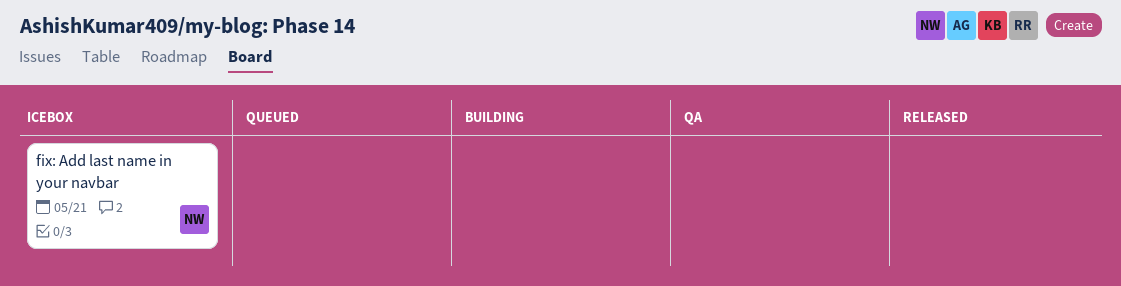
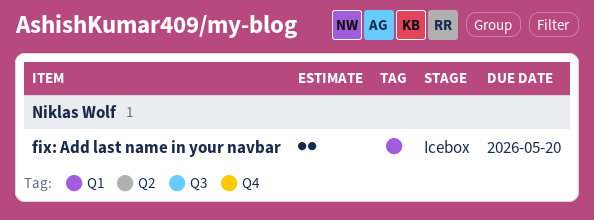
fix: Add last name in your navbar, due: May 21 -> May 20

